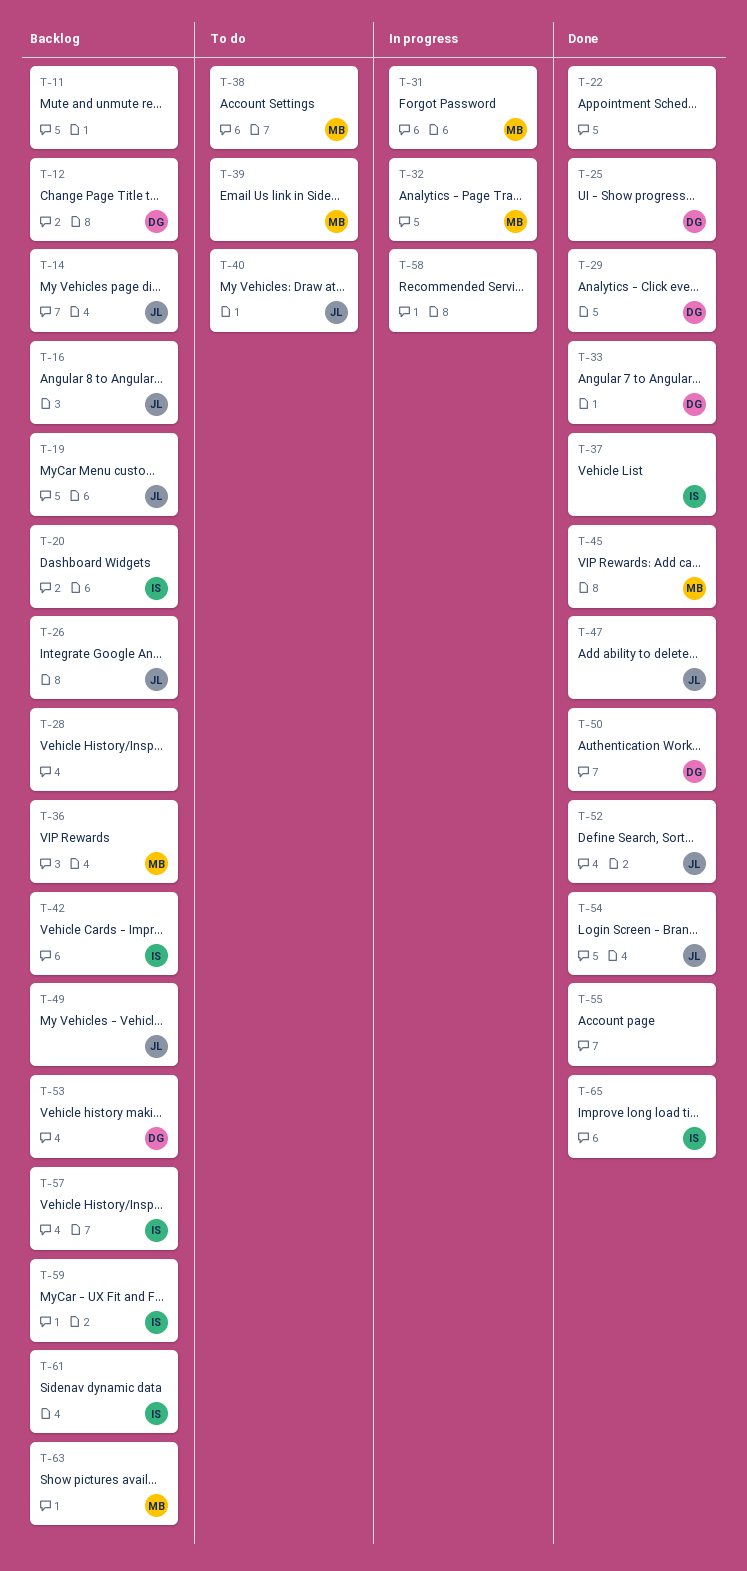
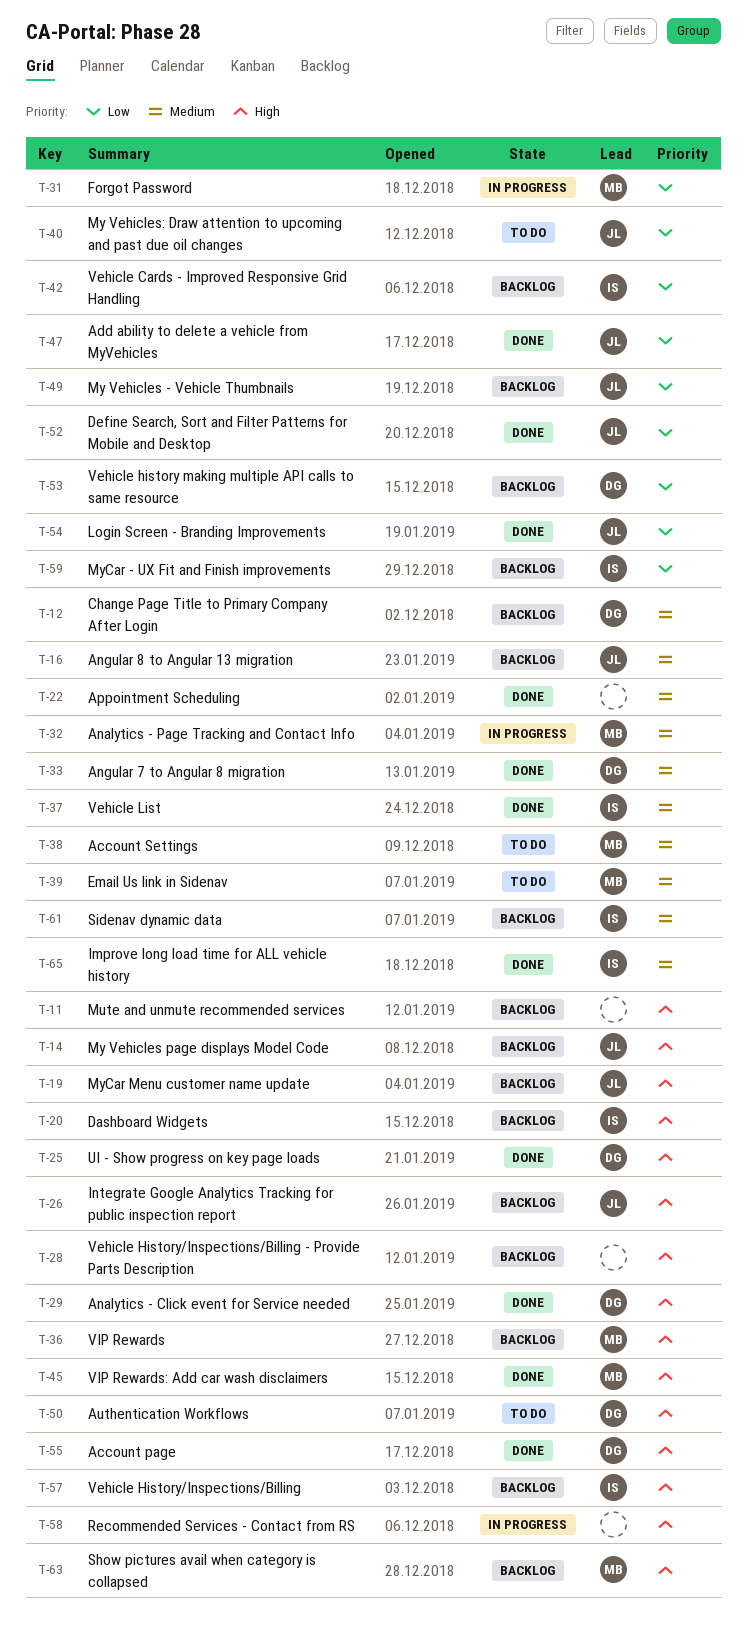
T-50, status: Done -> To do
T-55, owner: none -> DG

